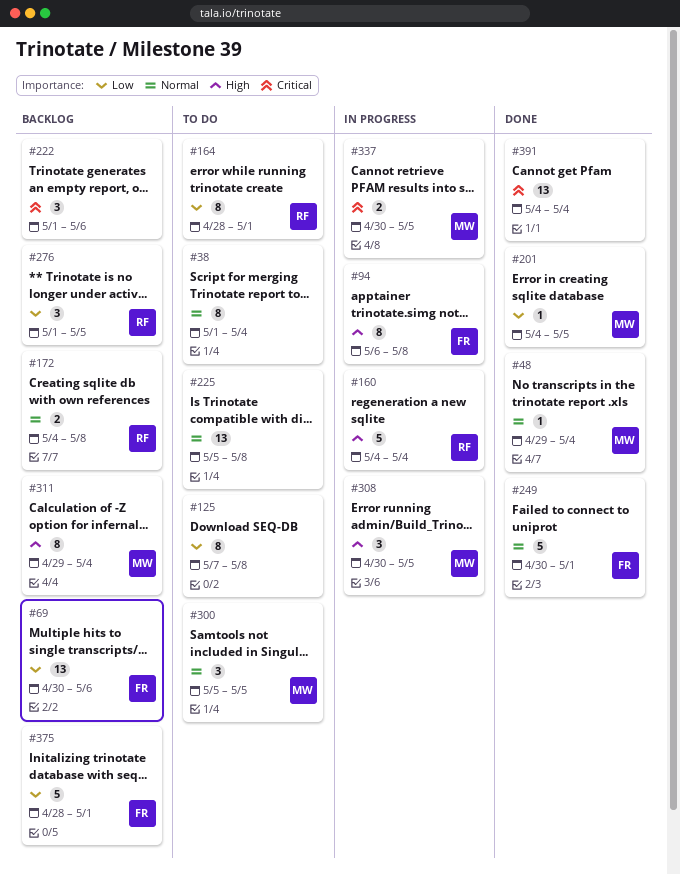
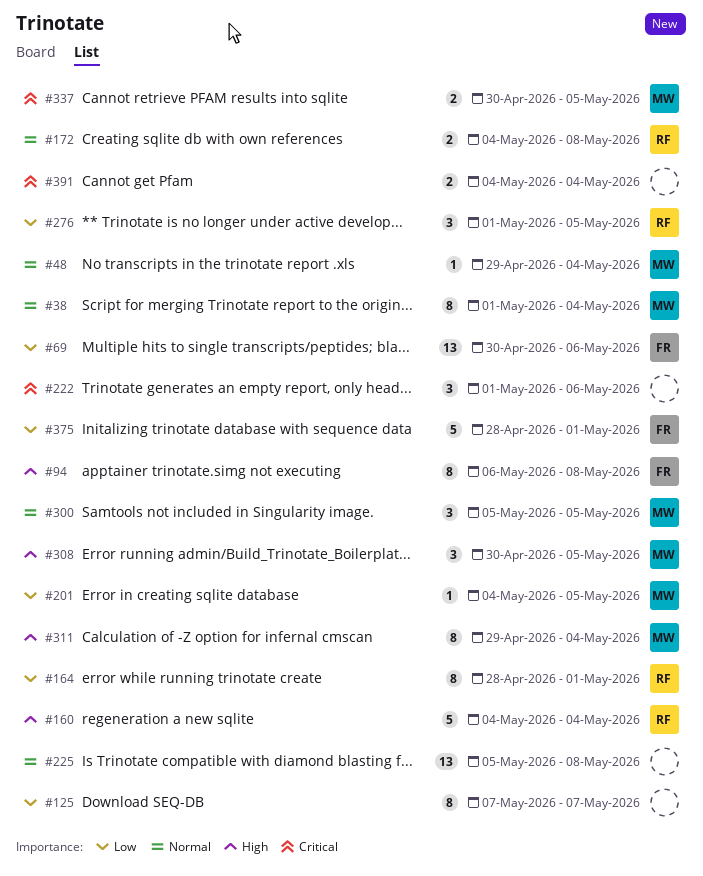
#38, owner: none -> MW
#125, due: May 8 -> May 7
#249: present -> none
#391, estimate: 13 -> 2

